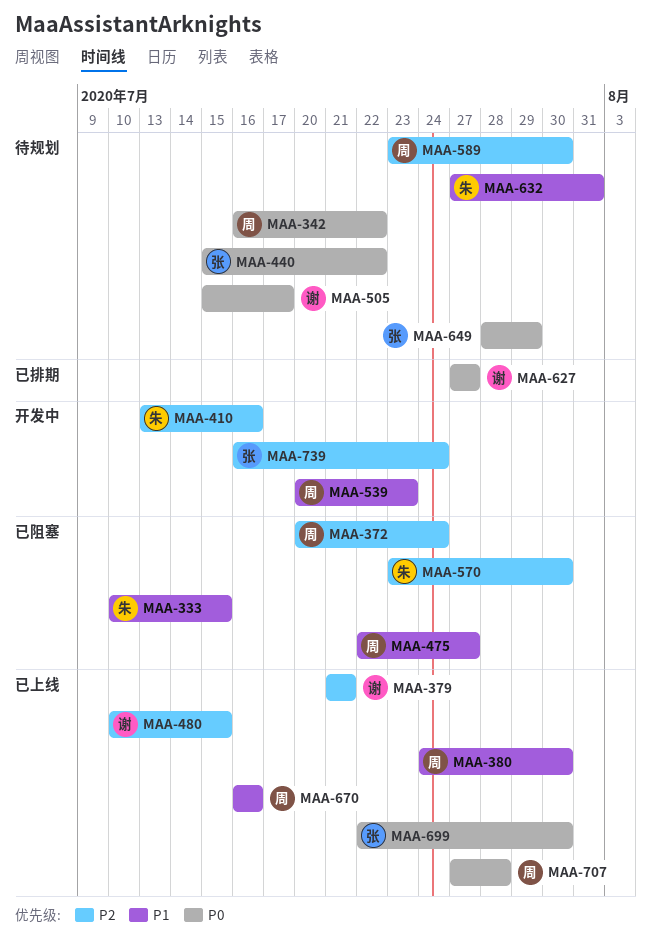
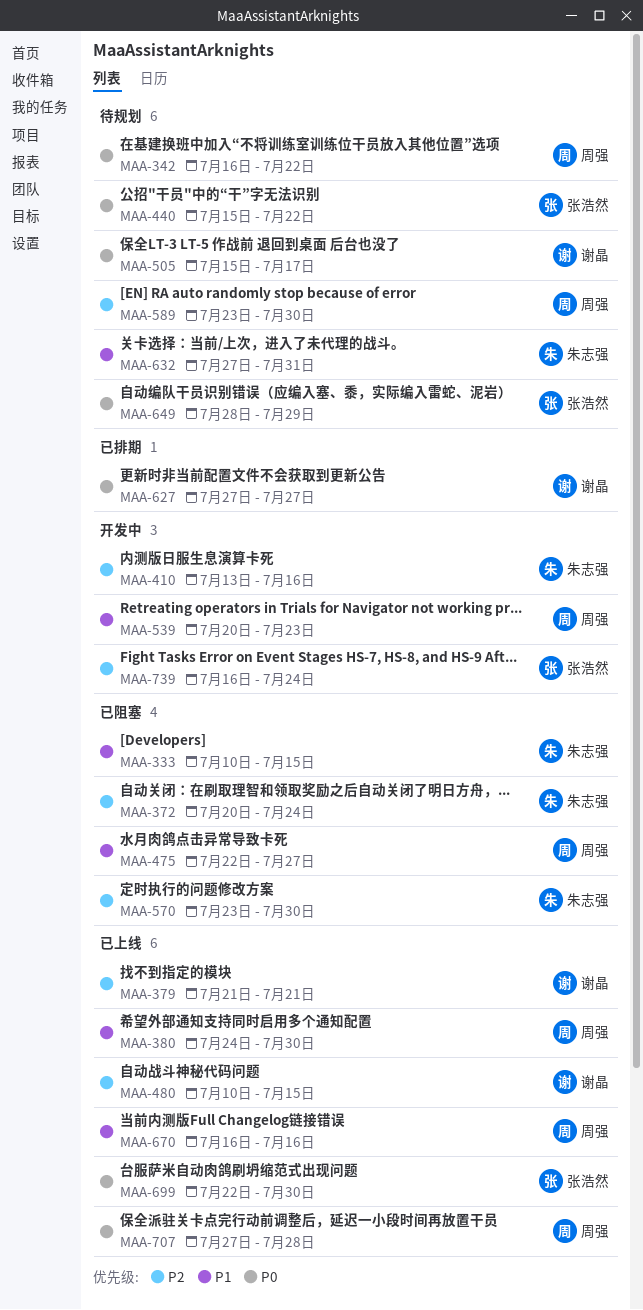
MAA-372, owner: 周强 -> 朱志强

